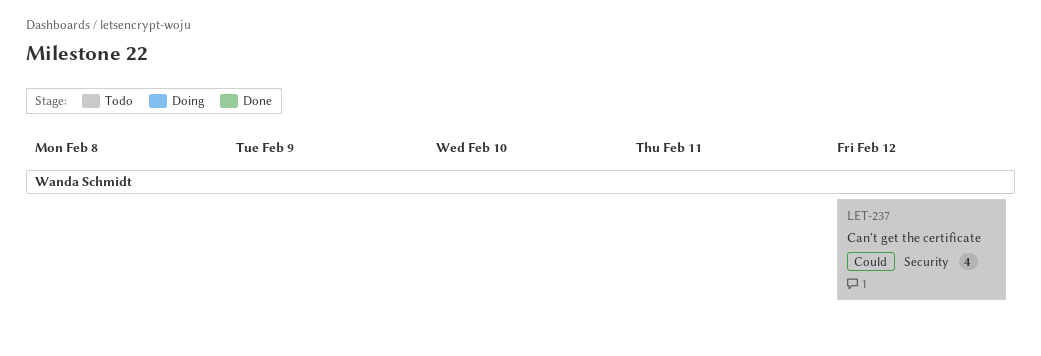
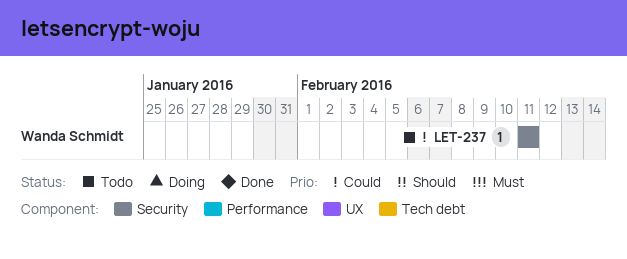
LET-237, estimate: 4 -> 1
LET-237, due: Feb 12 -> Feb 11

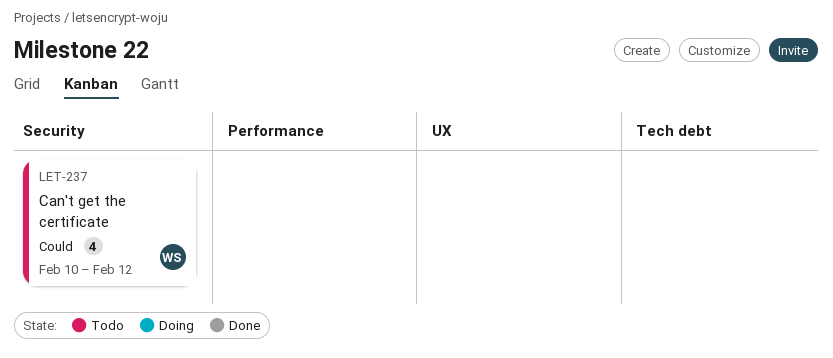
LET-237, estimate: 1 -> 4
LET-237, start: Feb 11 -> Feb 10
LET-237, due: Feb 11 -> Feb 12

